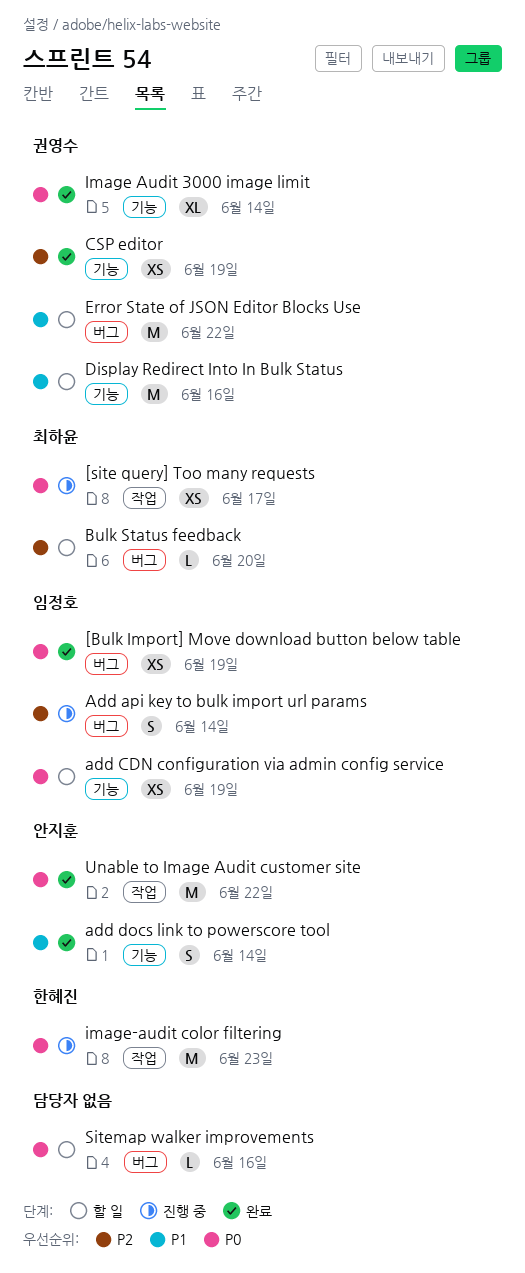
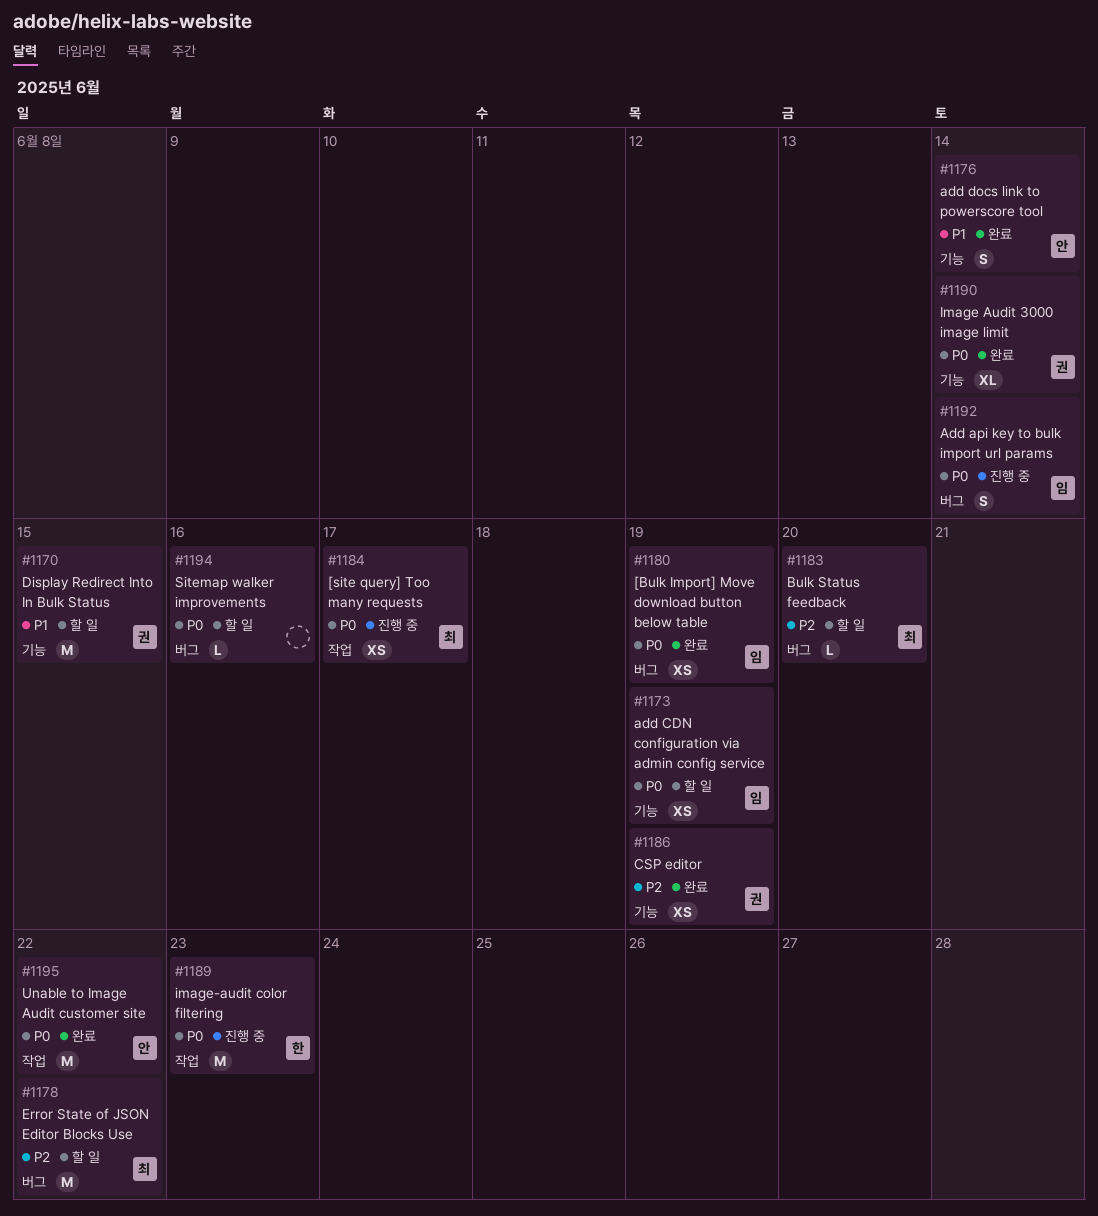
Add api key to bulk import url params, priority: P2 -> P0
Display Redirect Into In Bulk Status, due: Jun 16 -> Jun 15
Error State of JSON Editor Blocks Use, owner: 권영수 -> 최하윤
Error State of JSON Editor Blocks Use, priority: P1 -> P2

